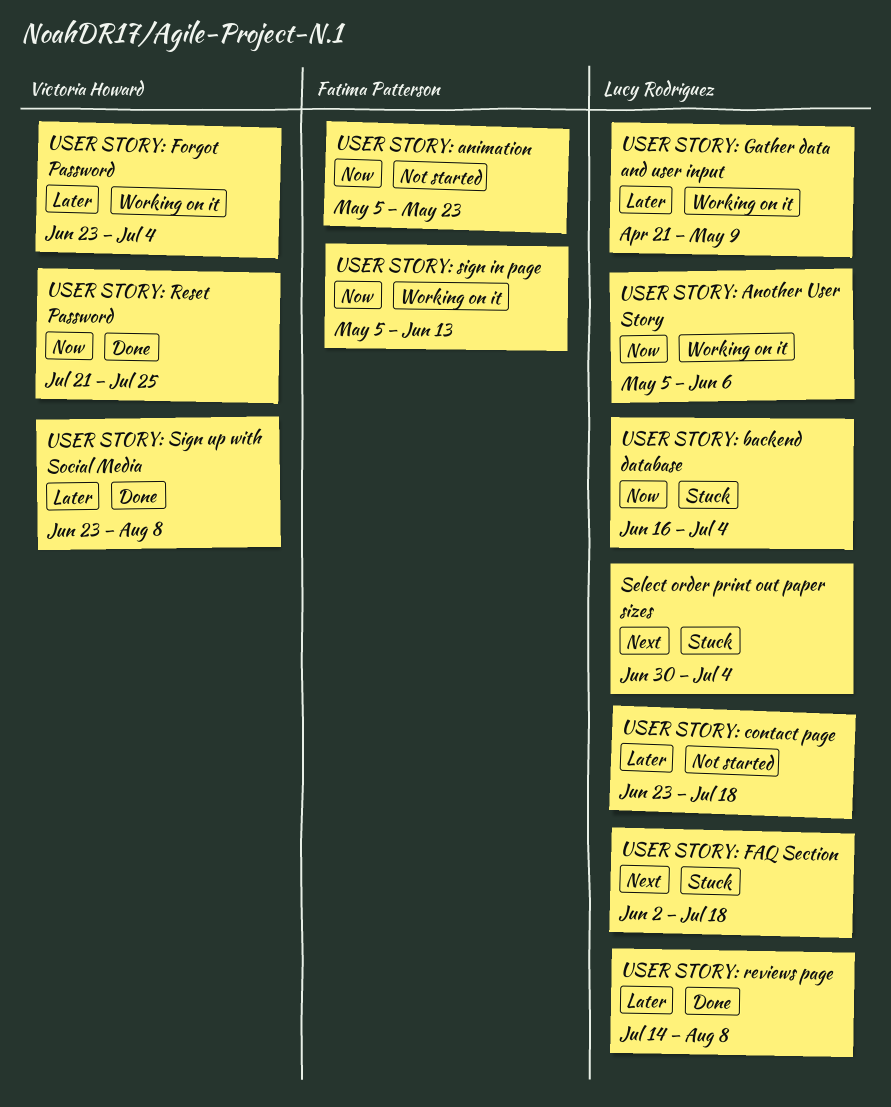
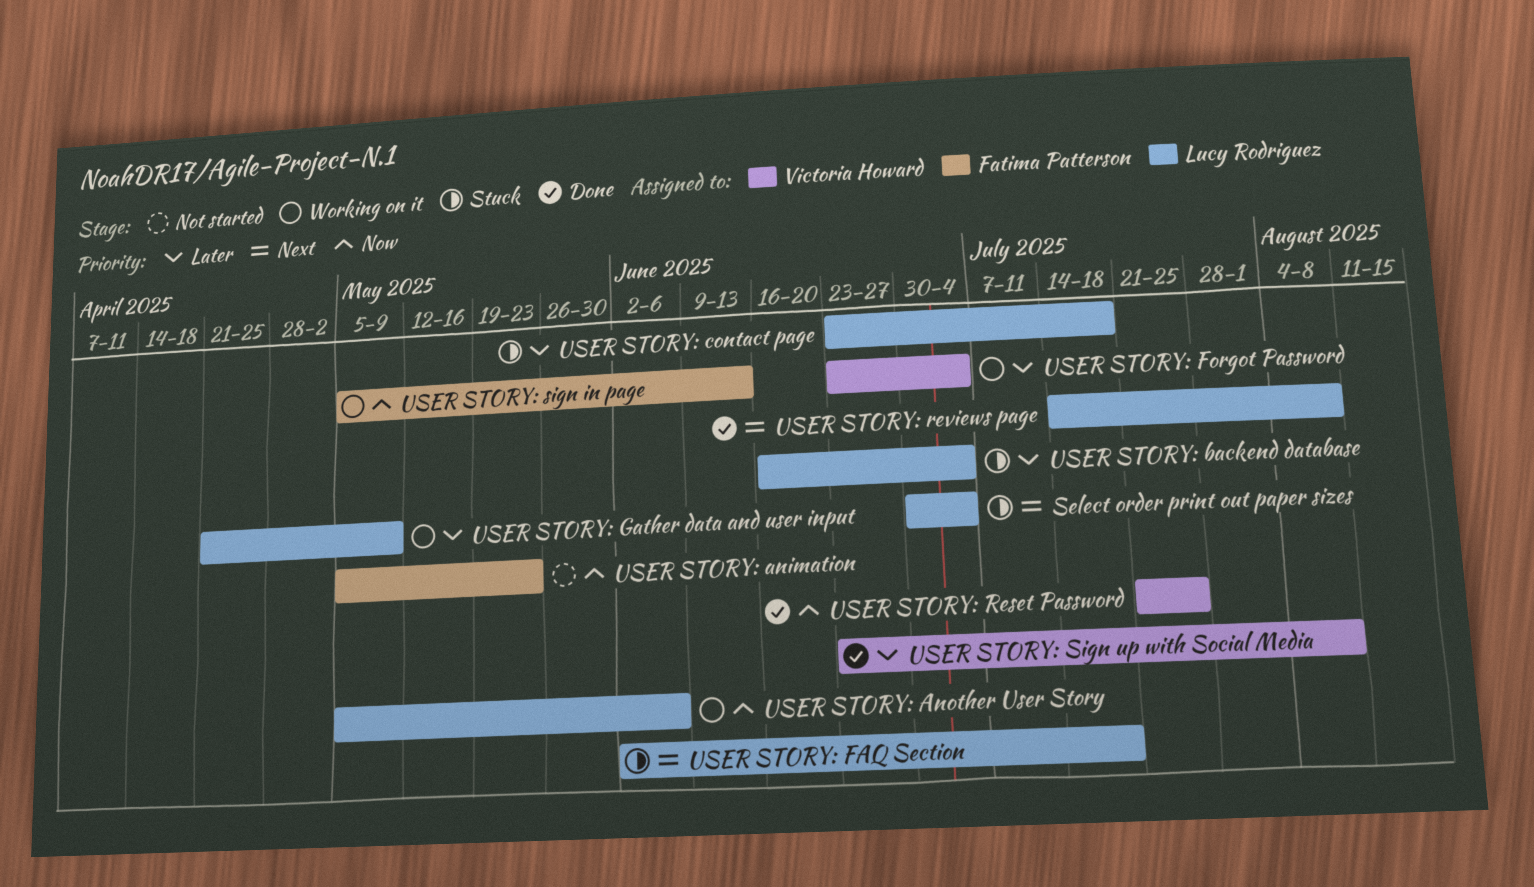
USER STORY: backend database, priority: Now -> Later
USER STORY: contact page, status: Not started -> Stuck
USER STORY: reviews page, priority: Later -> Next

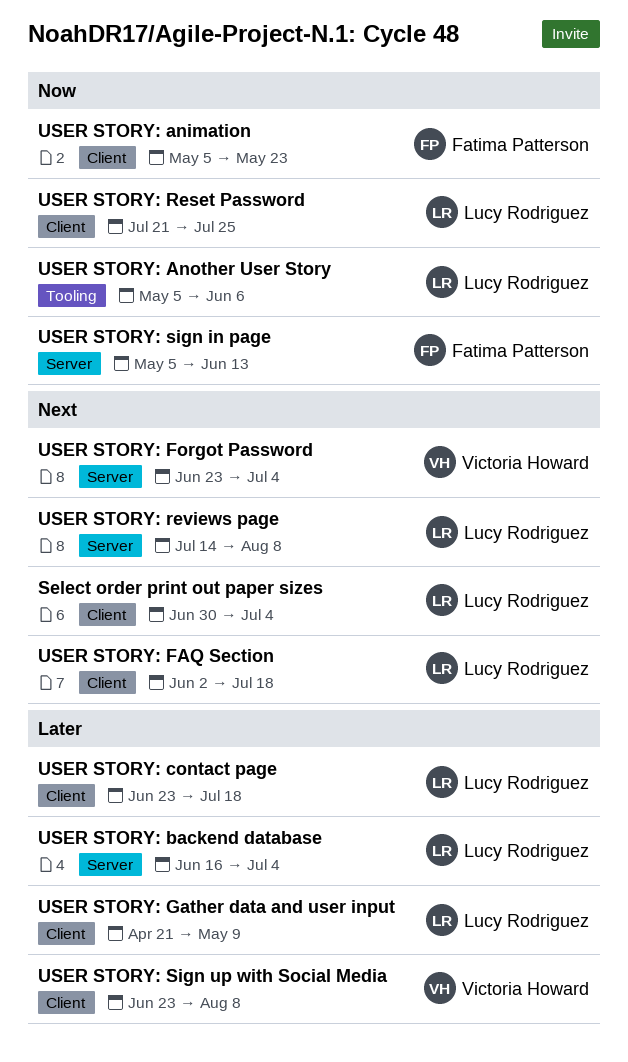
USER STORY: Forgot Password, priority: Later -> Next
USER STORY: Reset Password, owner: Victoria Howard -> Lucy Rodriguez

